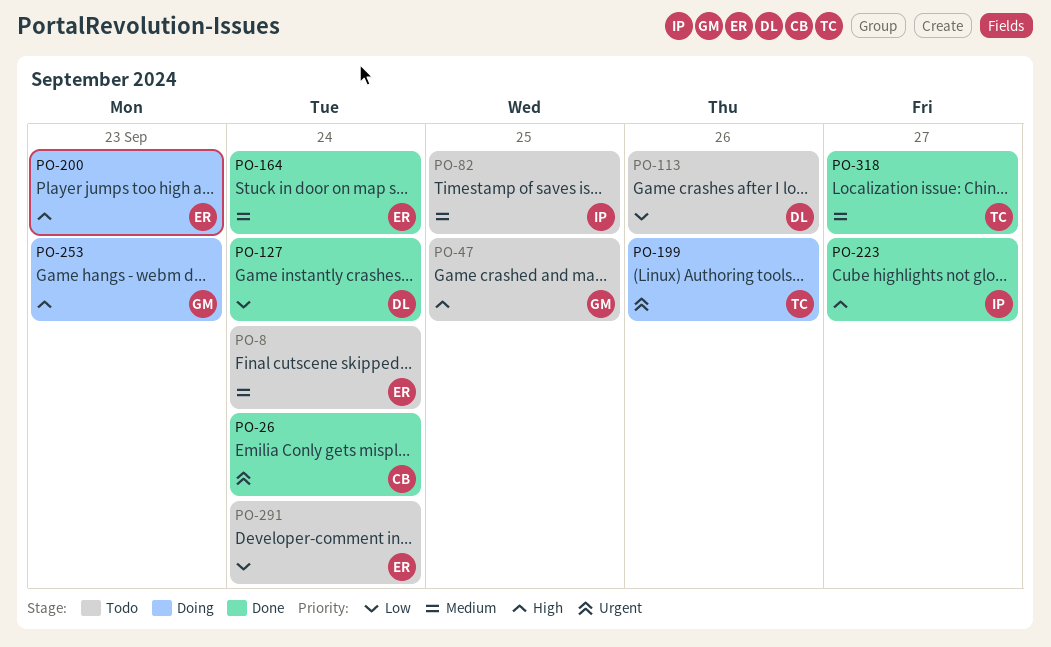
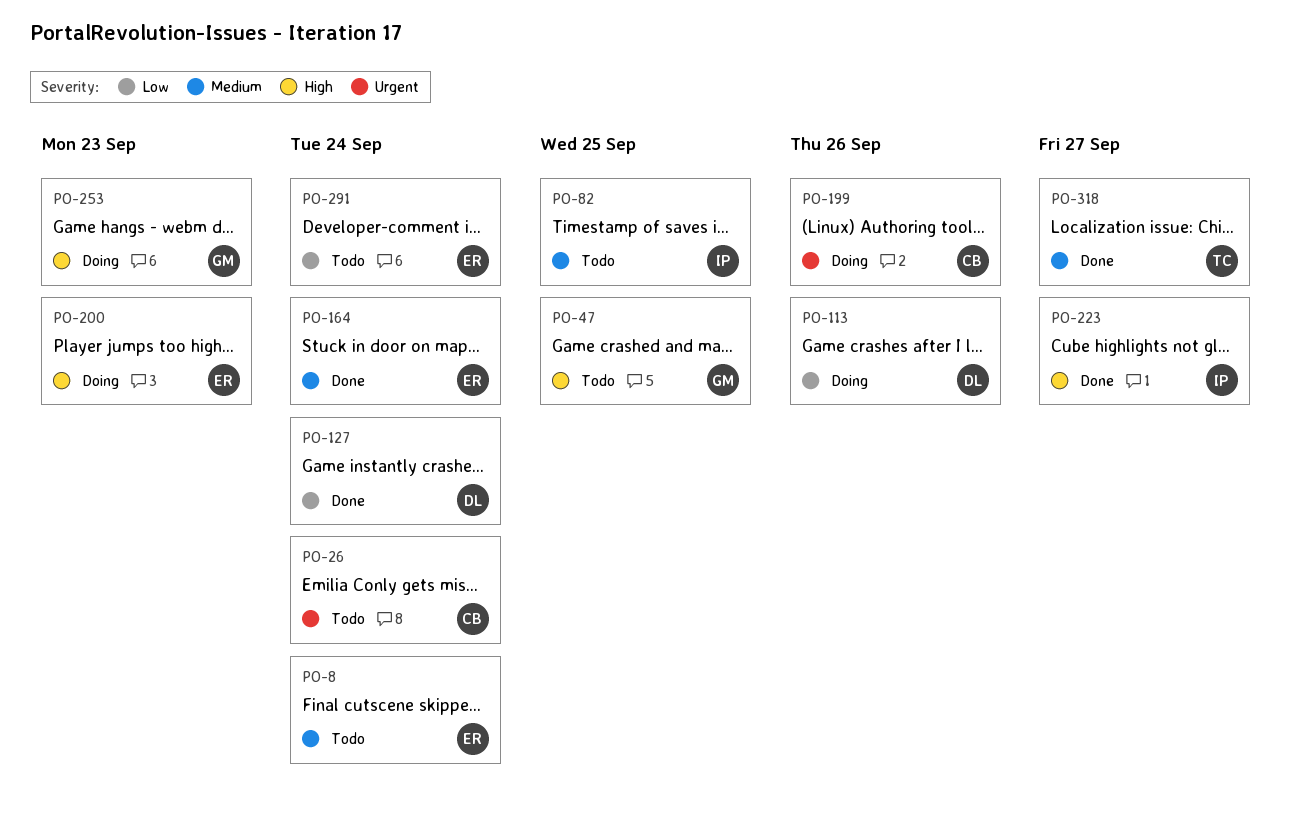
PO-26, status: Done -> Todo
PO-113, status: Todo -> Doing
PO-199, owner: TC -> CB

